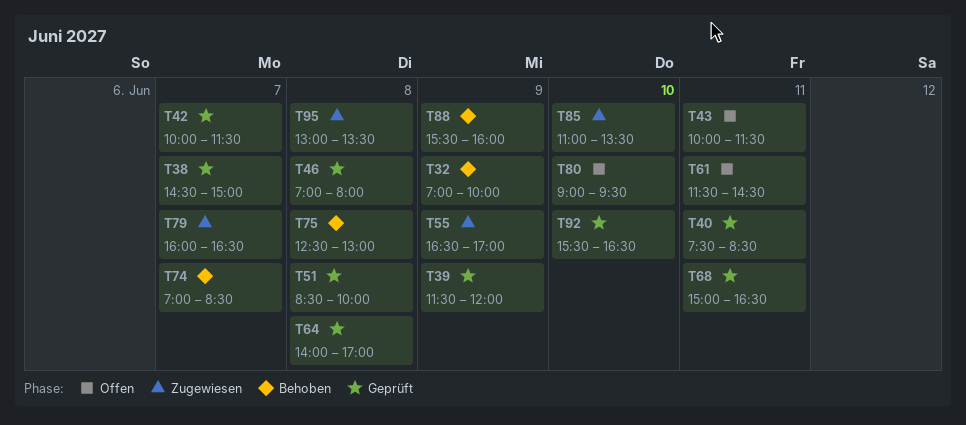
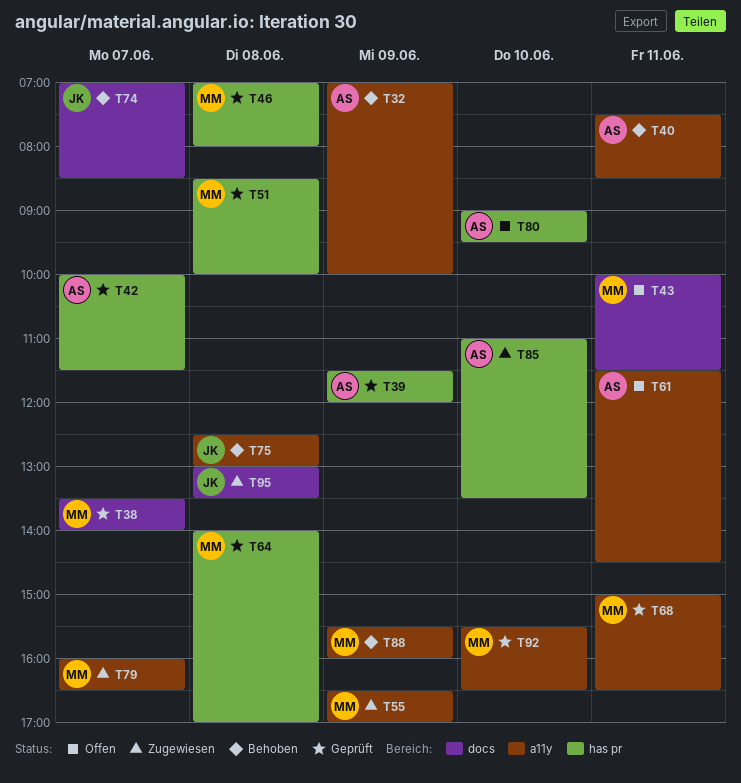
T38, begins: 14:30 -> 13:30
T38, ends: 15:00 -> 14:00
T40, status: Geprüft -> Behoben

